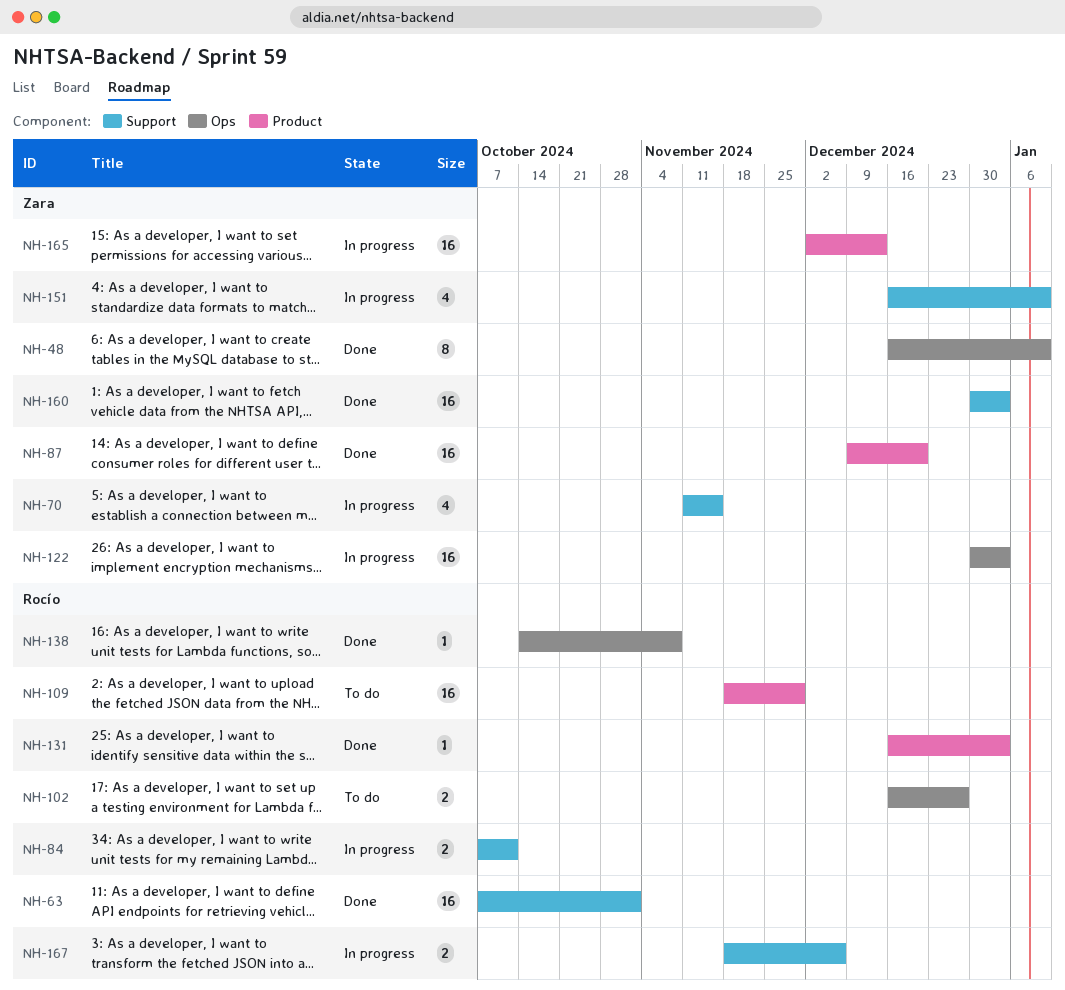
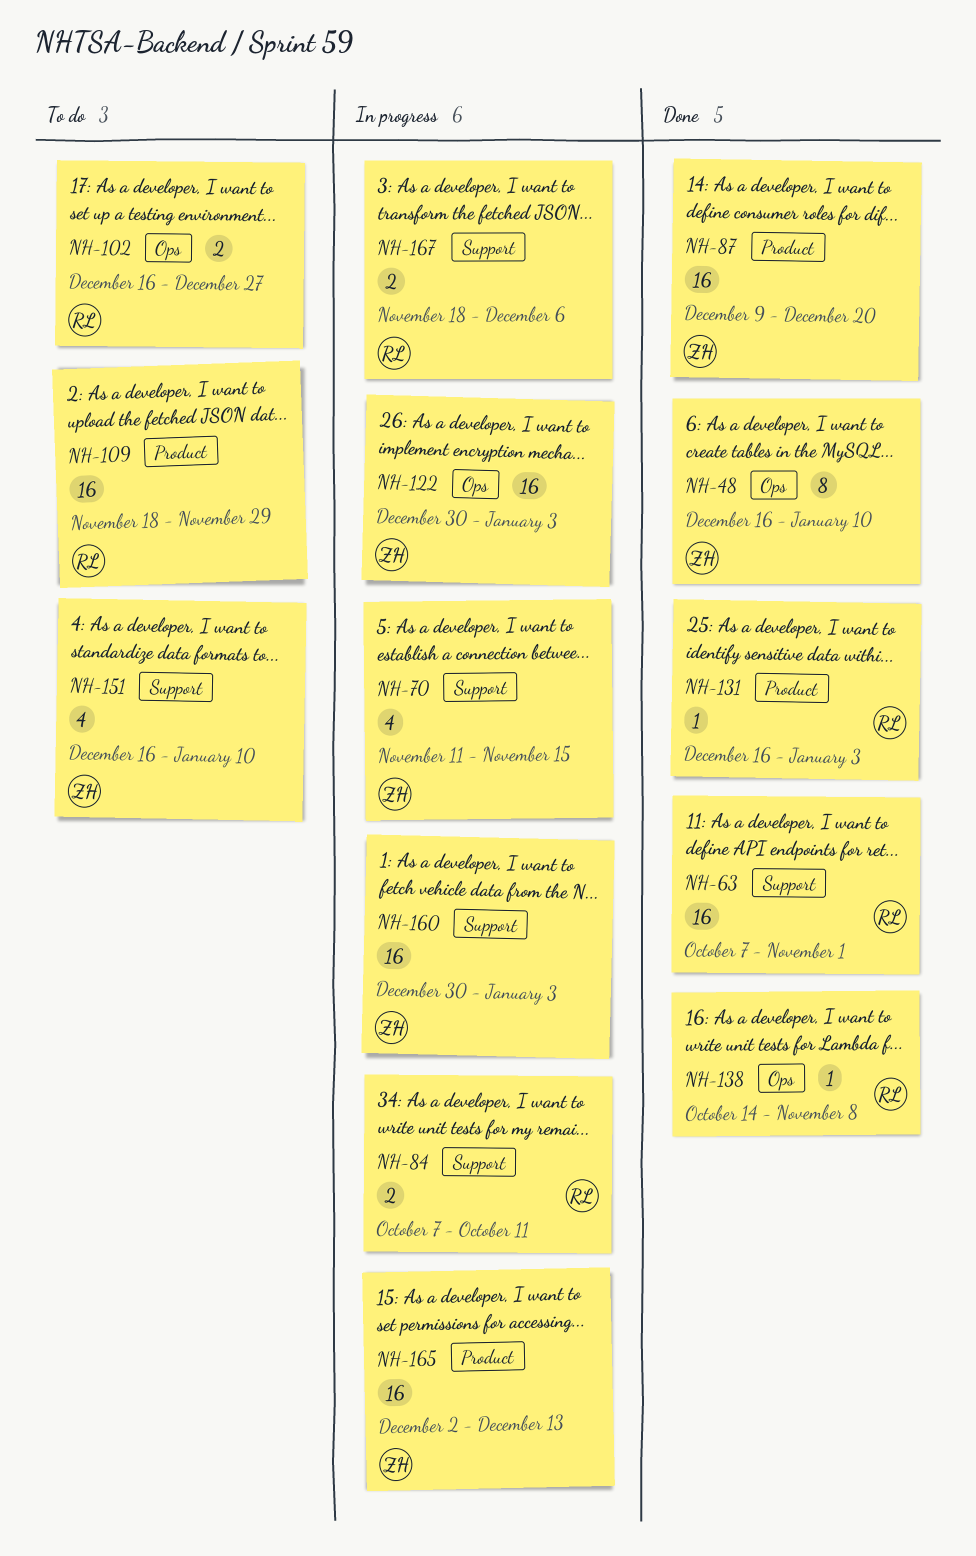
NH-151, status: In progress -> To do
NH-160, status: Done -> In progress

